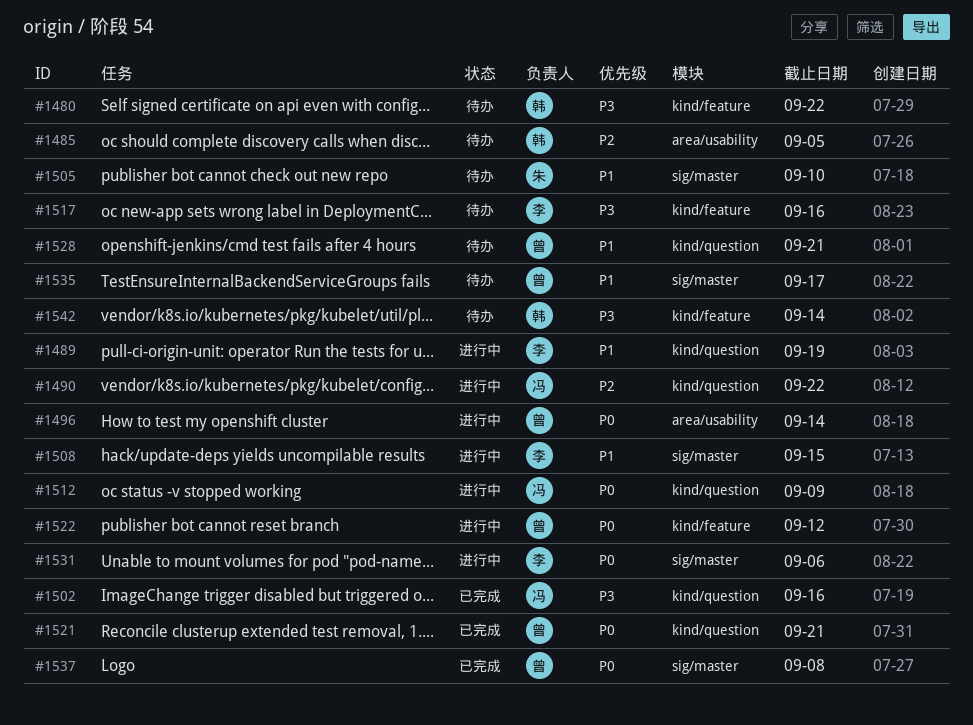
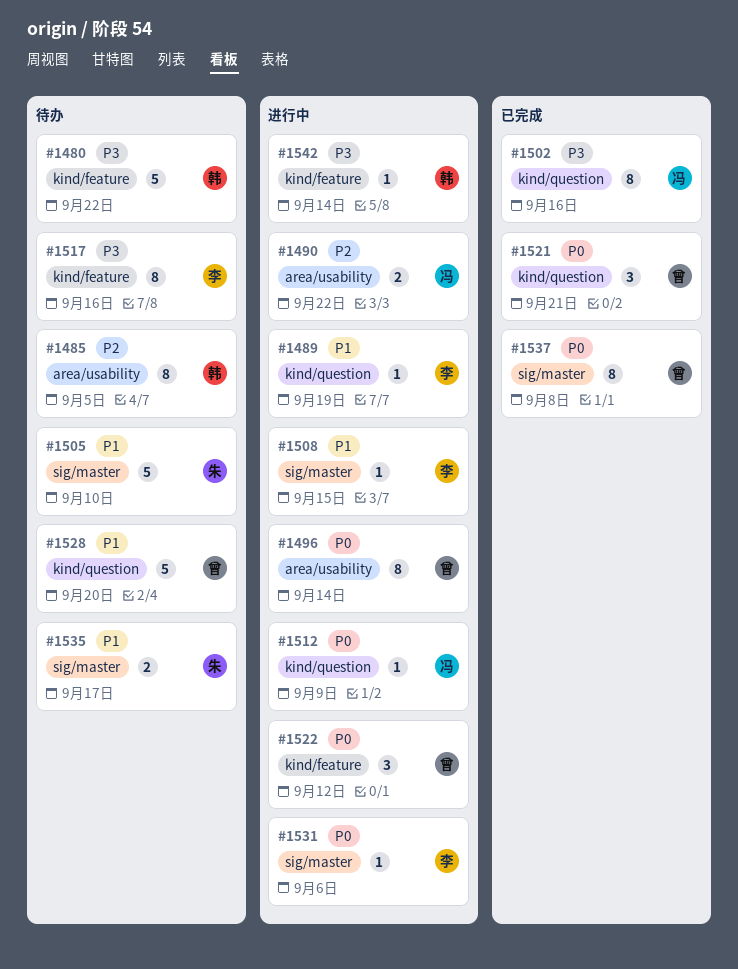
#1490, label: kind/question -> area/usability
#1528, due: Sep 21 -> Sep 20
#1535, owner: 曾 -> 朱
#1542, status: 待办 -> 进行中

